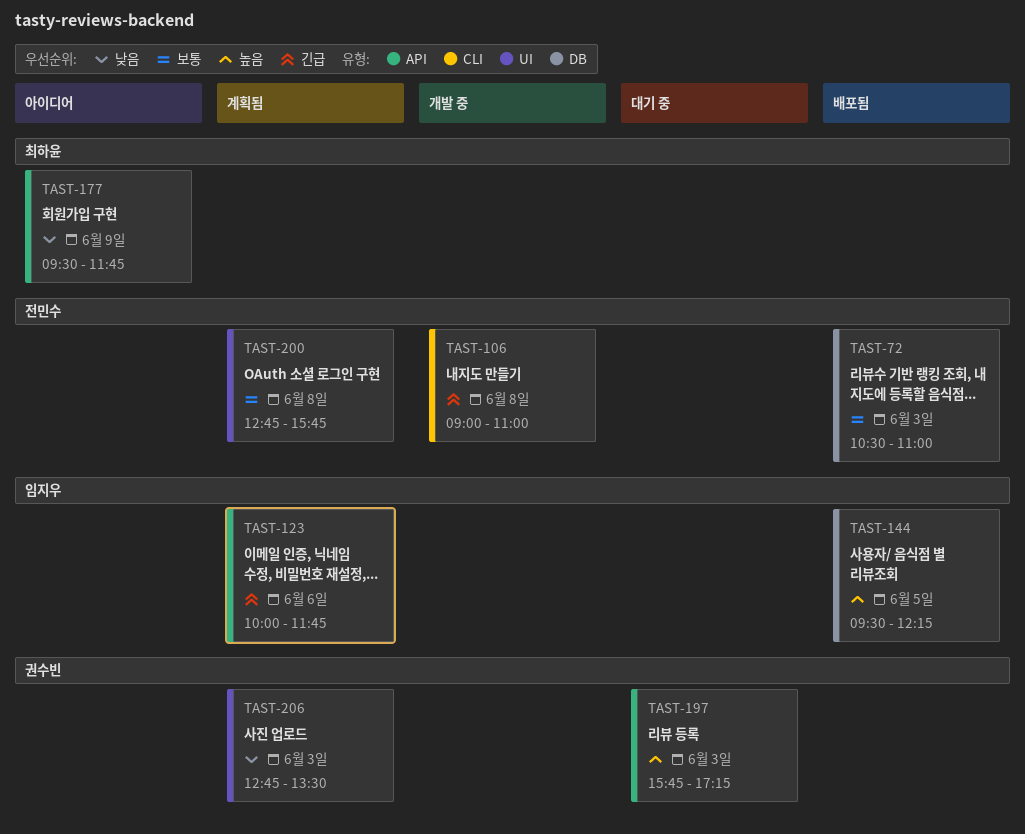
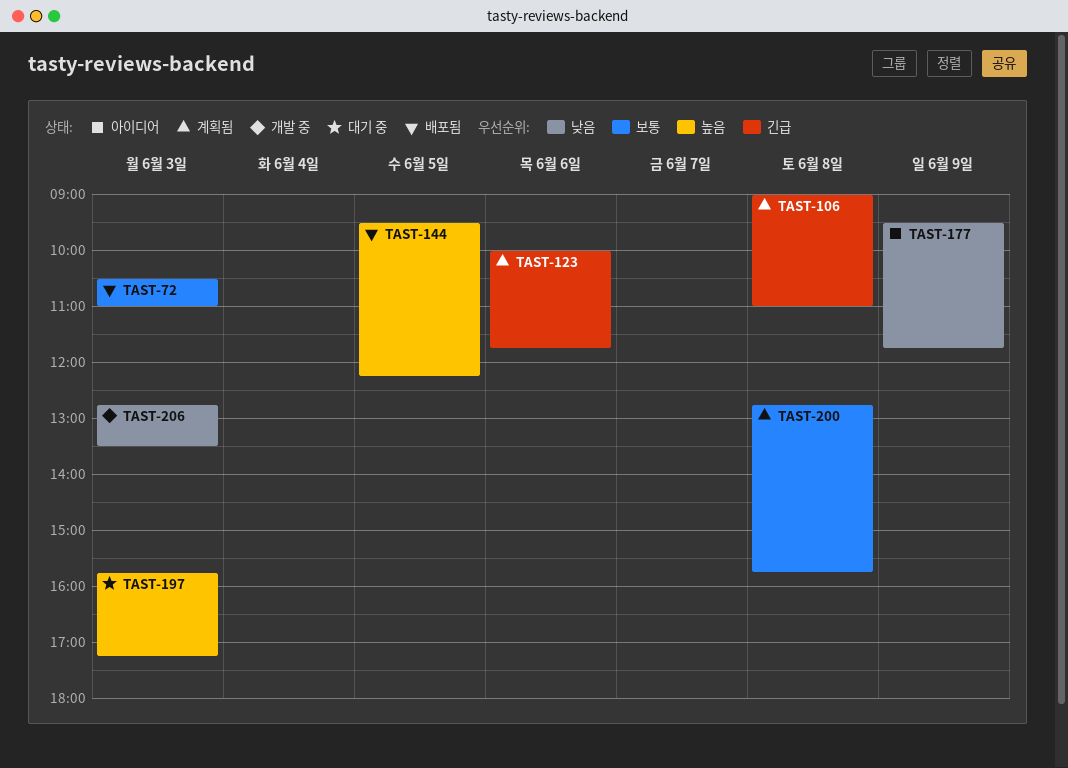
TAST-106, status: 개발 중 -> 계획됨
TAST-206, status: 계획됨 -> 개발 중

